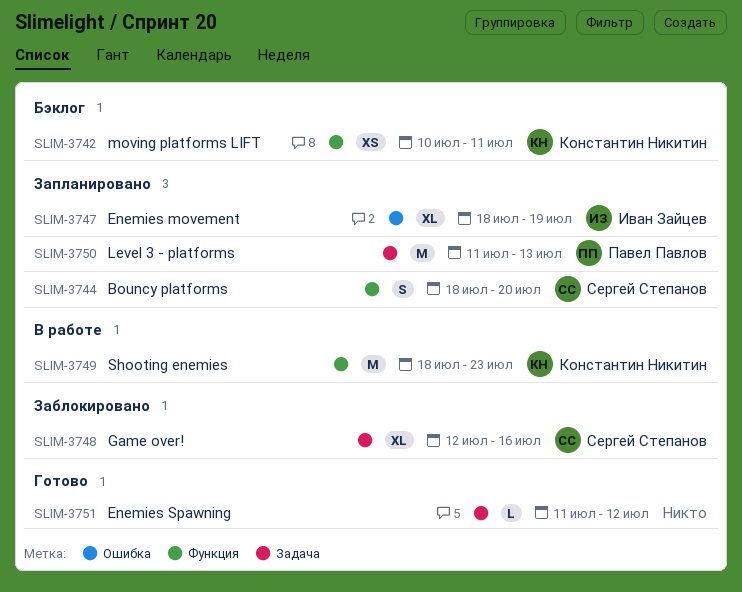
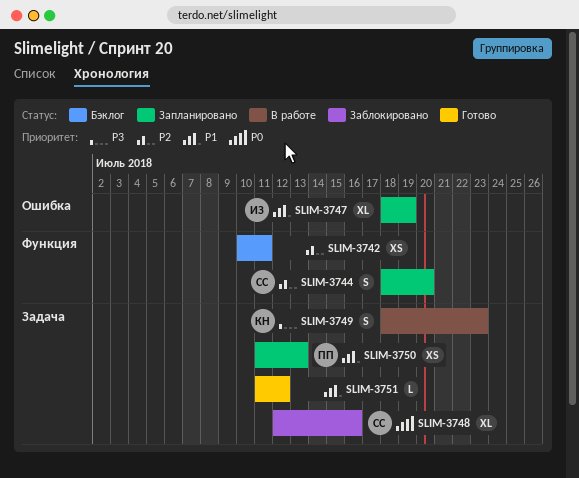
SLIM-3742, owner: Константин Никитин -> none
SLIM-3749, label: Функция -> Задача
SLIM-3749, estimate: M -> S
SLIM-3750, estimate: M -> XS

